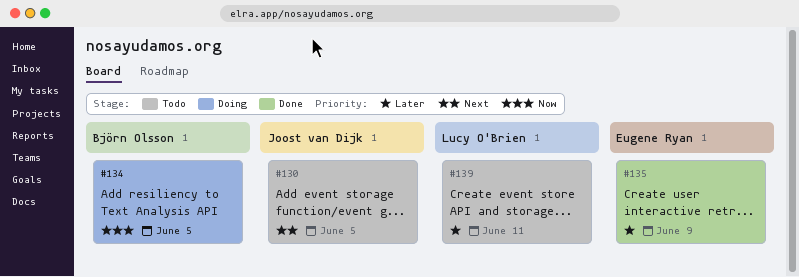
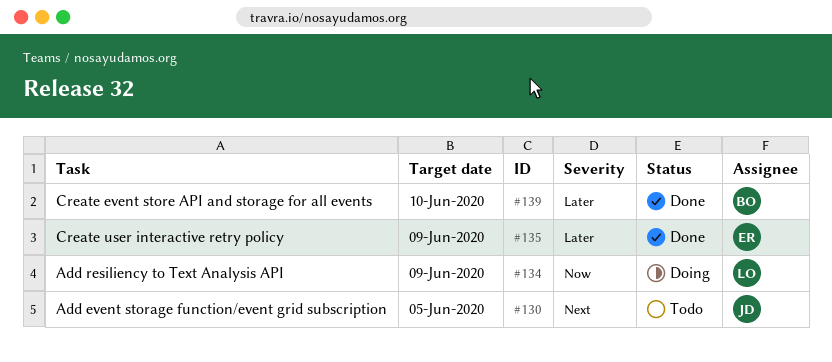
#134, owner: Björn Olsson -> Lucy O'Brien
#134, due: Jun 5 -> Jun 9
#139, status: Todo -> Done
#139, owner: Lucy O'Brien -> Björn Olsson
#139, due: Jun 11 -> Jun 10

